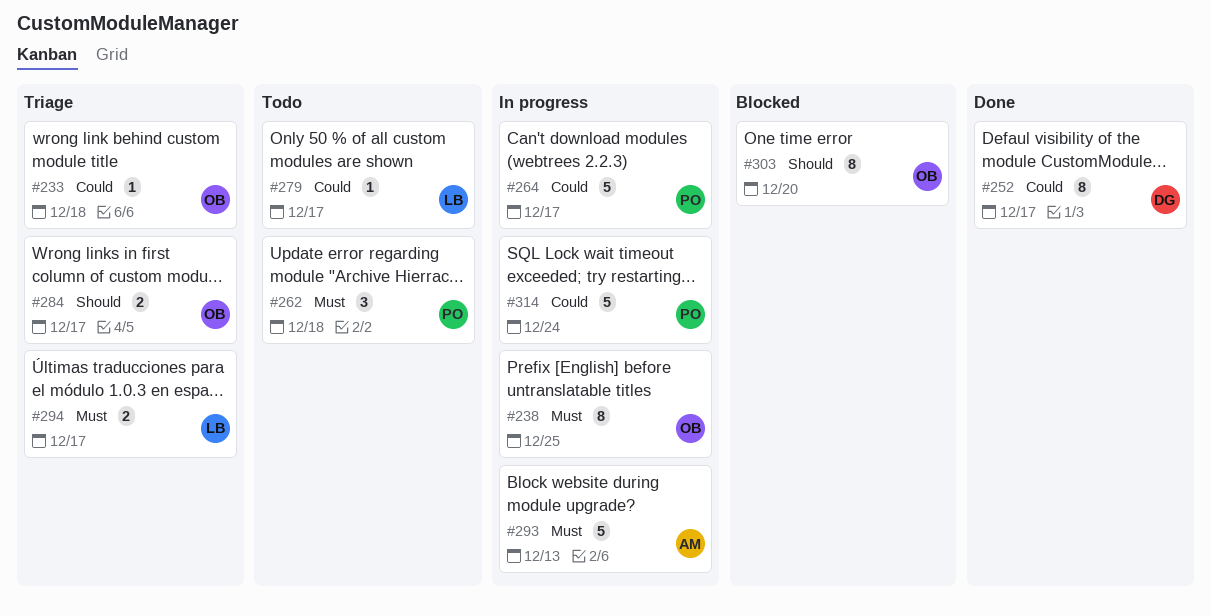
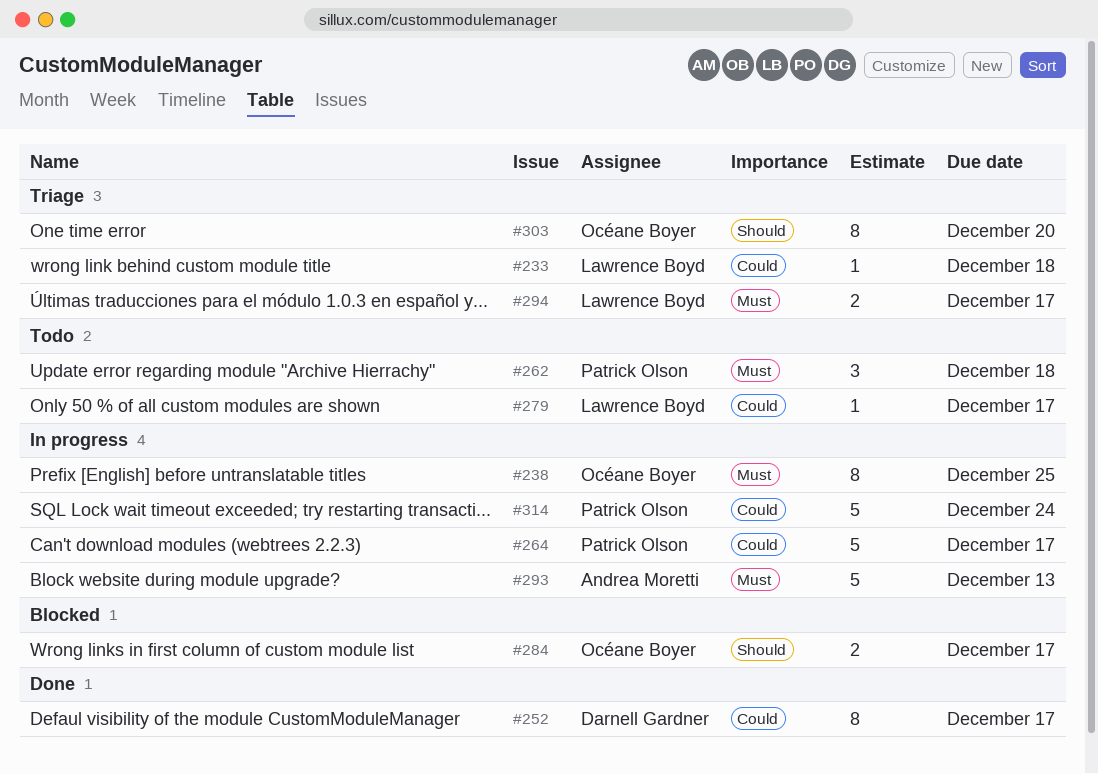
#233, owner: Océane Boyer -> Lawrence Boyd
#284, status: Triage -> Blocked
#303, status: Blocked -> Triage

